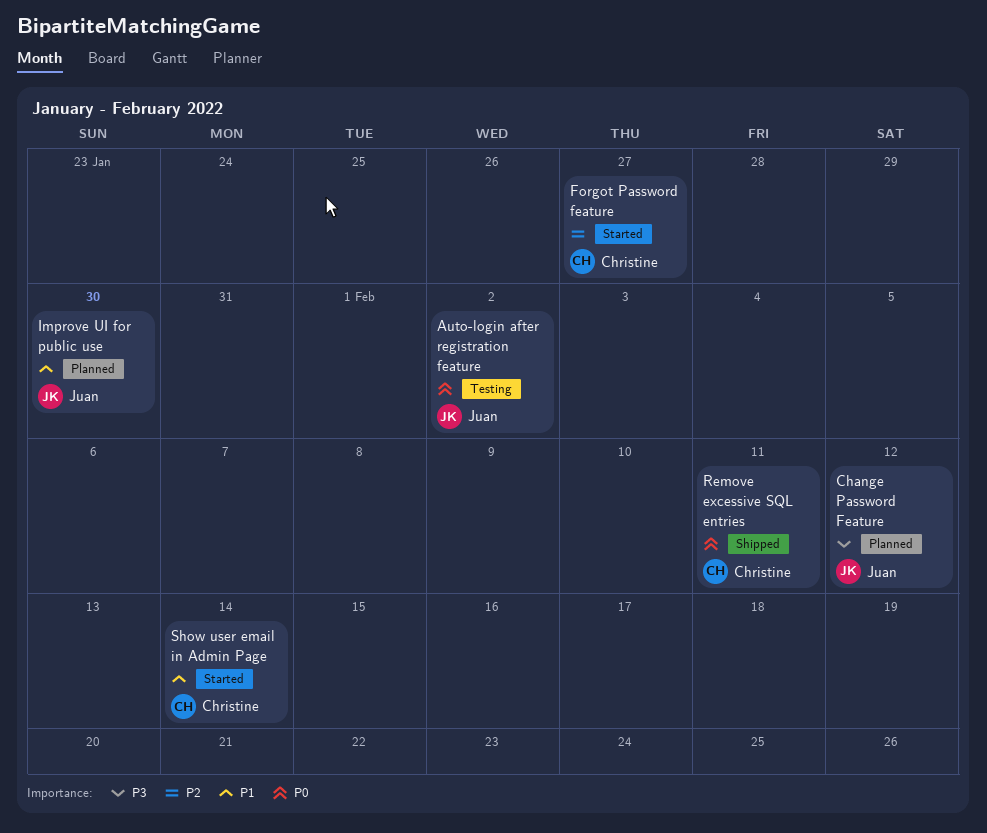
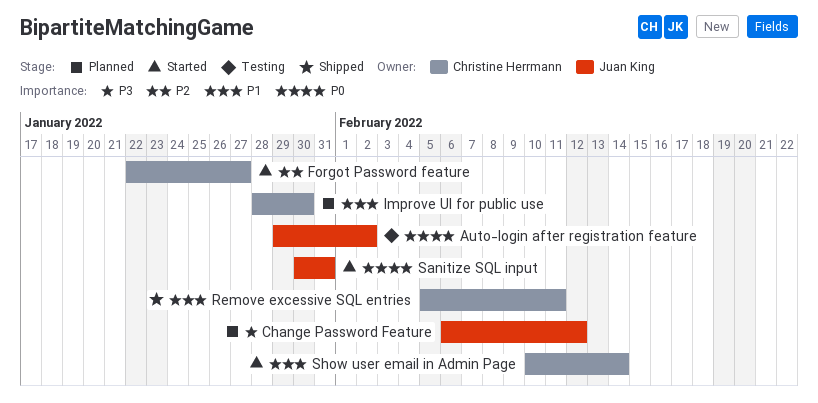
Improve UI for public use, owner: Juan King -> Christine Herrmann
Remove excessive SQL entries, priority: P0 -> P1
Sanitize SQL input: none -> present

